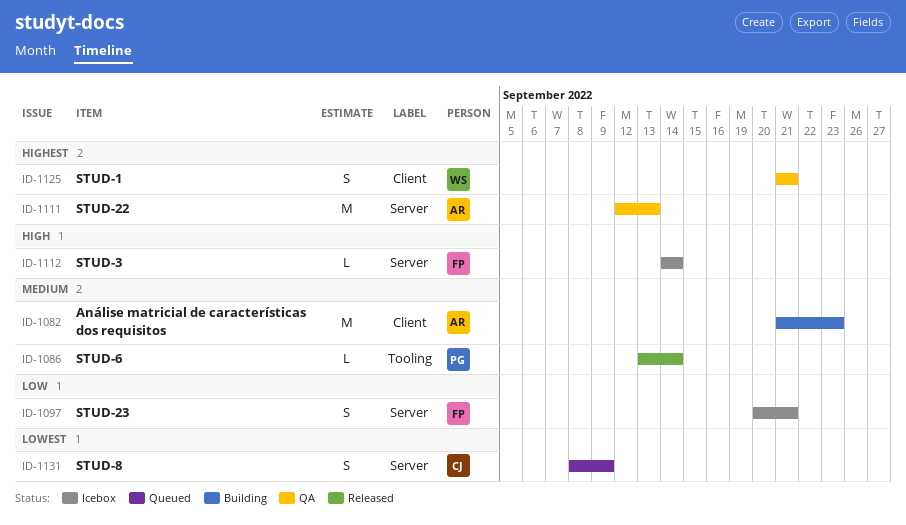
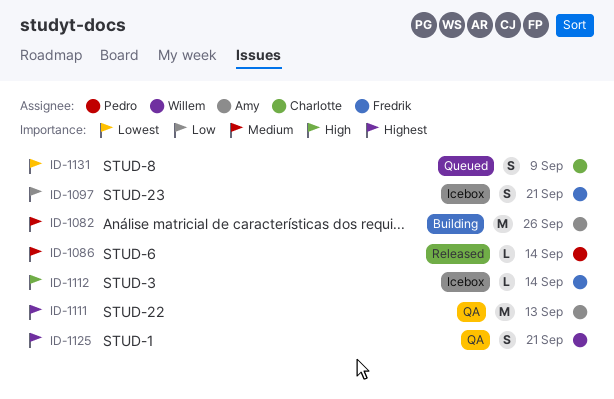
ID-1082, due: Sep 23 -> Sep 26

